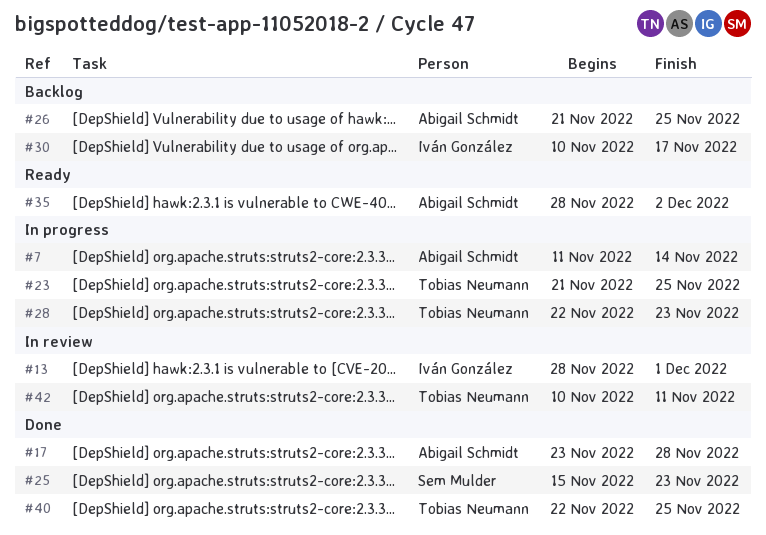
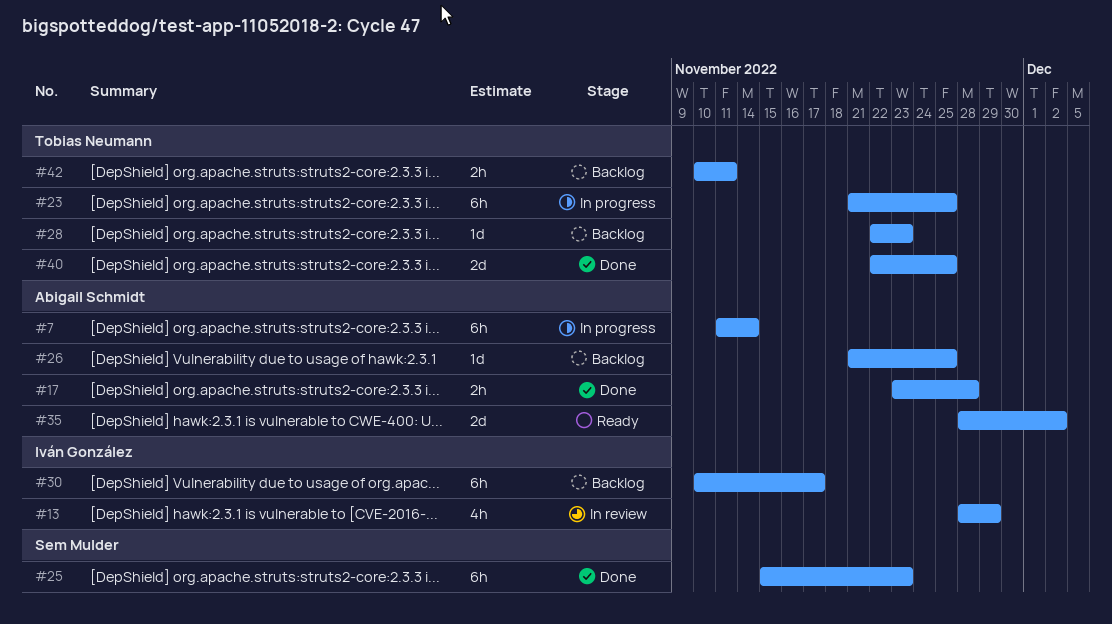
#13, due: Dec 1 -> Nov 29
#28, status: In progress -> Backlog
#42, status: In review -> Backlog

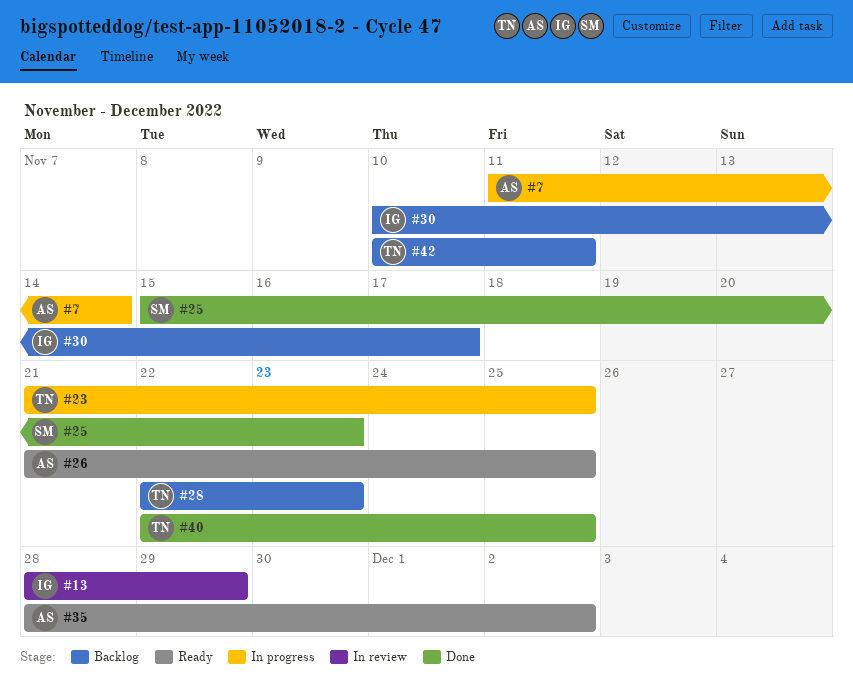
#17: present -> none
#26, status: Backlog -> Ready

